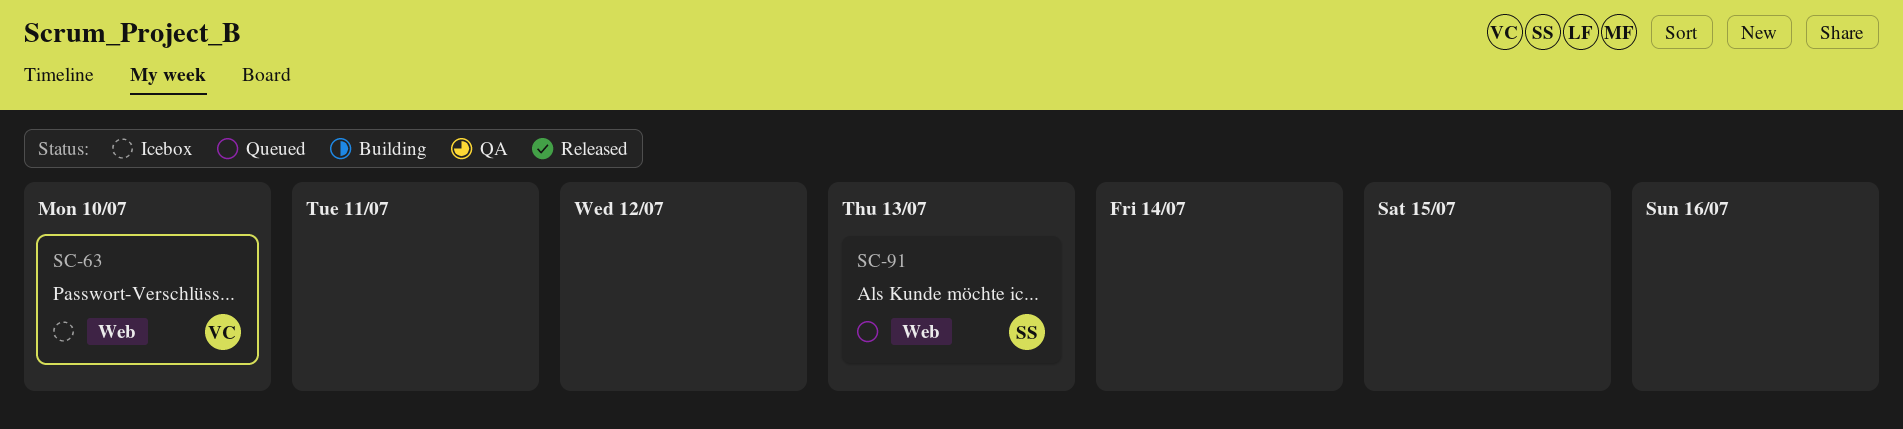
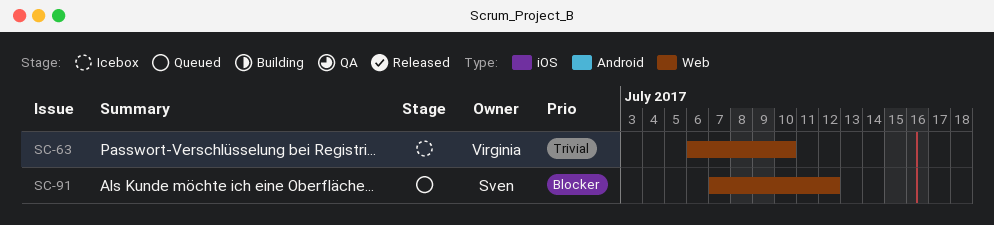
SC-91, due: Jul 13 -> Jul 12

